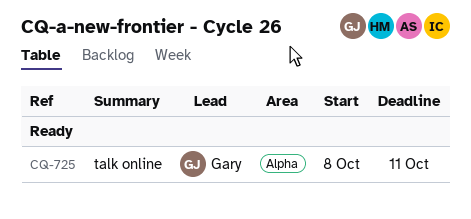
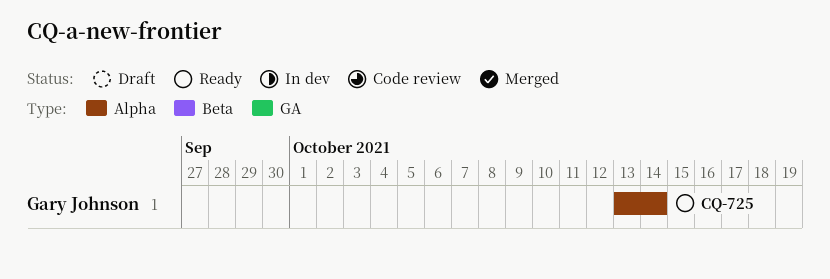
CQ-725, start: Oct 8 -> Oct 13
CQ-725, due: Oct 11 -> Oct 14

